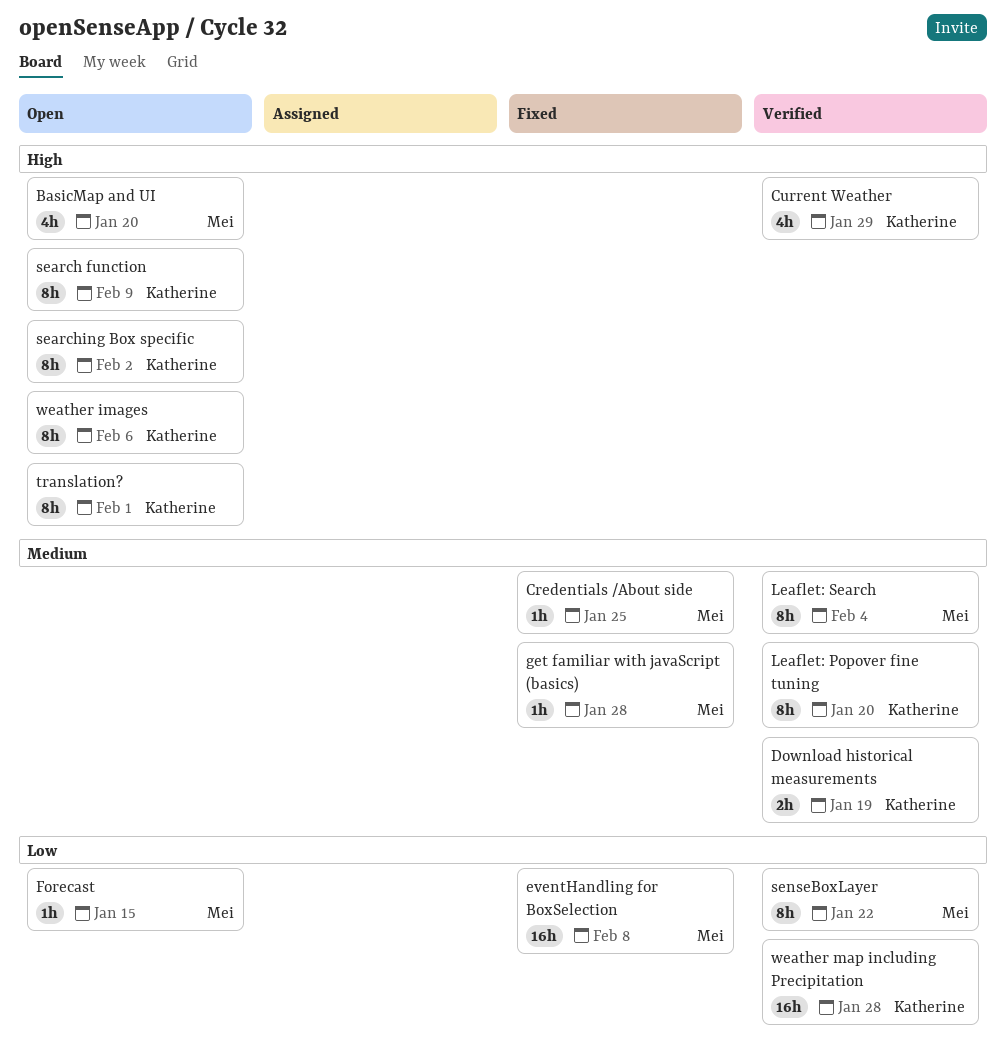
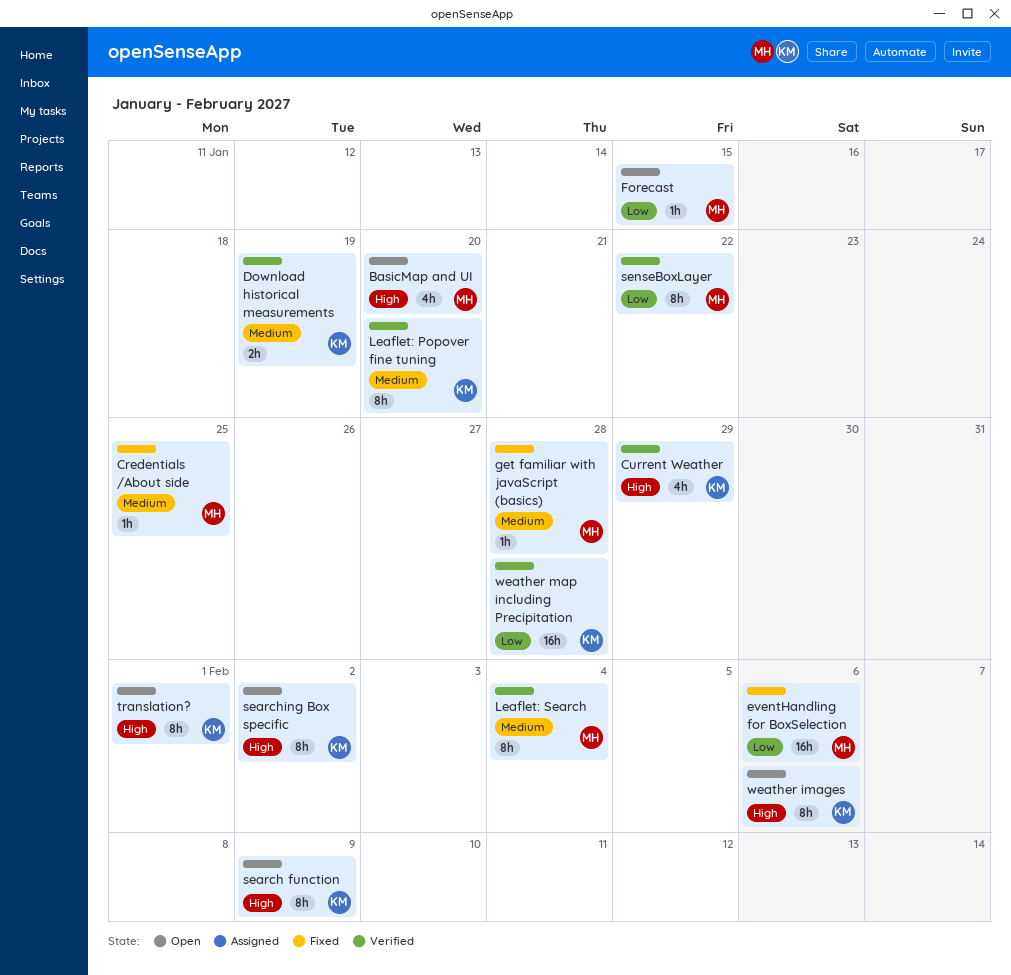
eventHandling for BoxSelection, due: Feb 8 -> Feb 6

